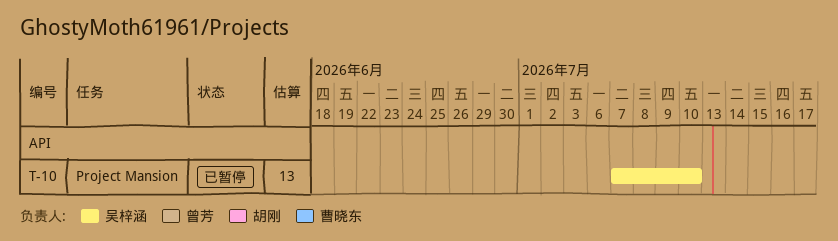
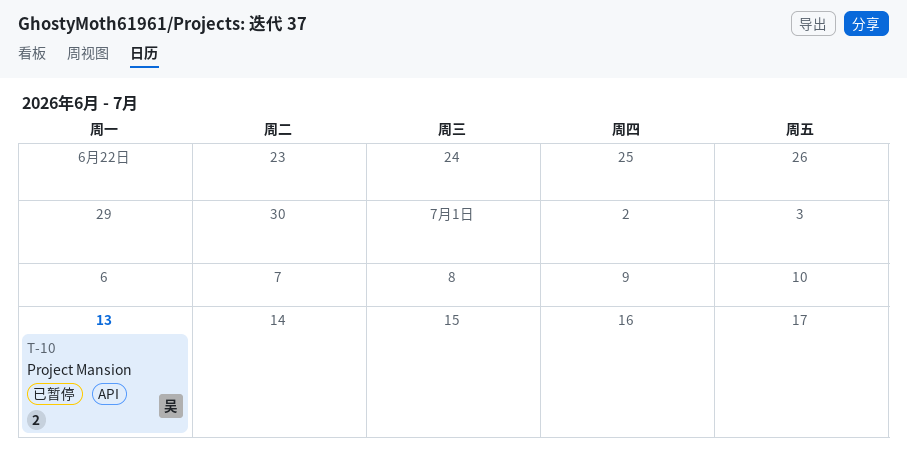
T-10, estimate: 13 -> 2
T-10, due: Jul 10 -> Jul 13

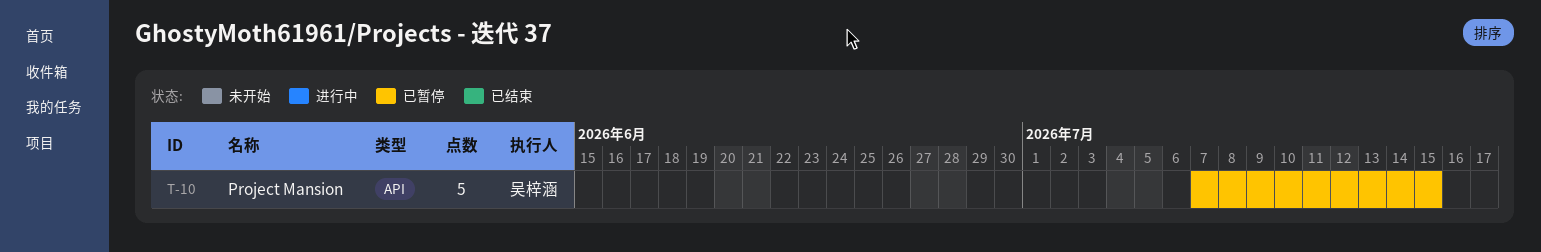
T-10, estimate: 2 -> 5
T-10, due: Jul 13 -> Jul 15

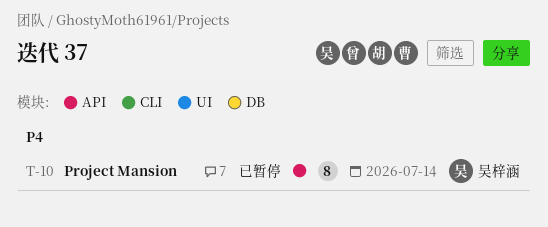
T-10, estimate: 5 -> 8
T-10, due: Jul 15 -> Jul 14

